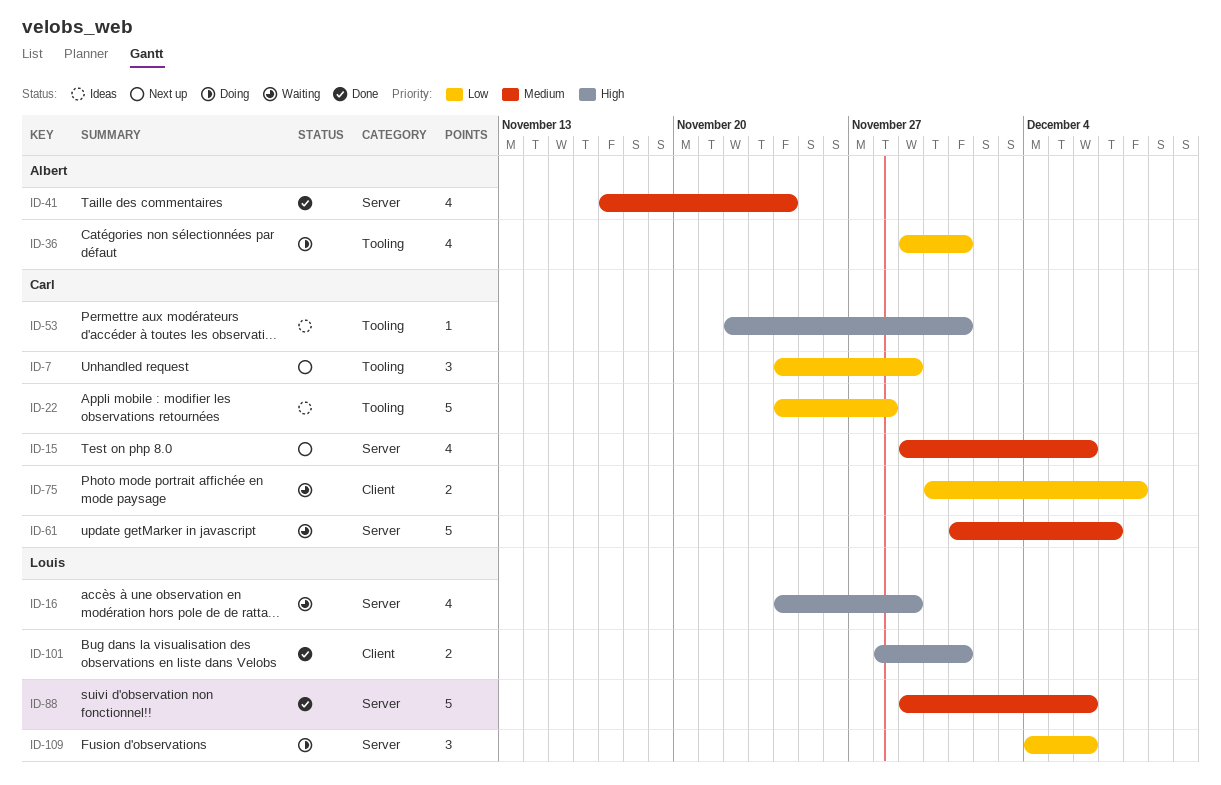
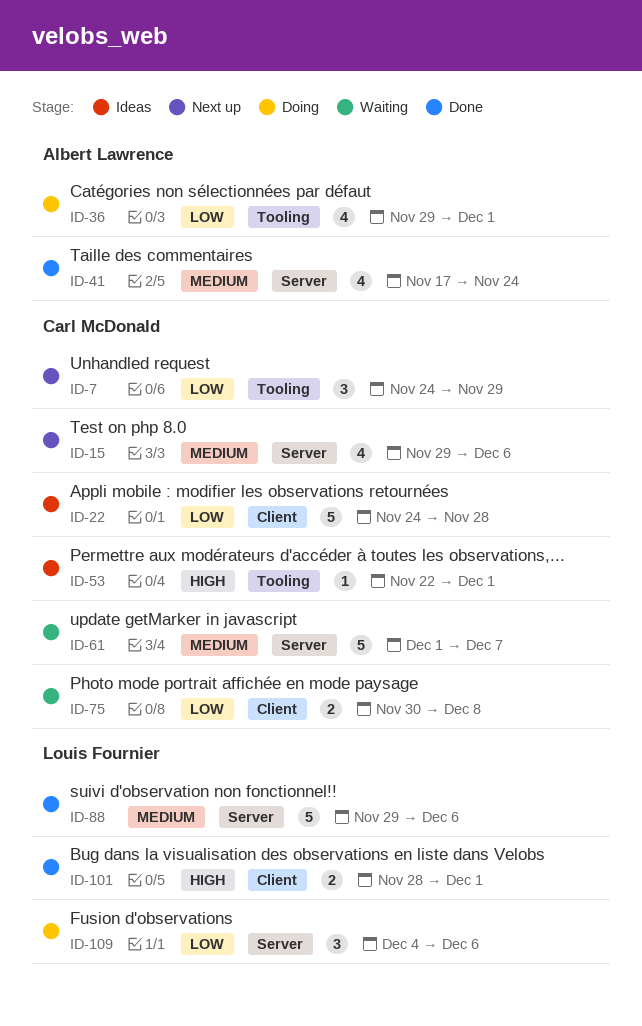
ID-16: present -> none
ID-22, label: Tooling -> Client

